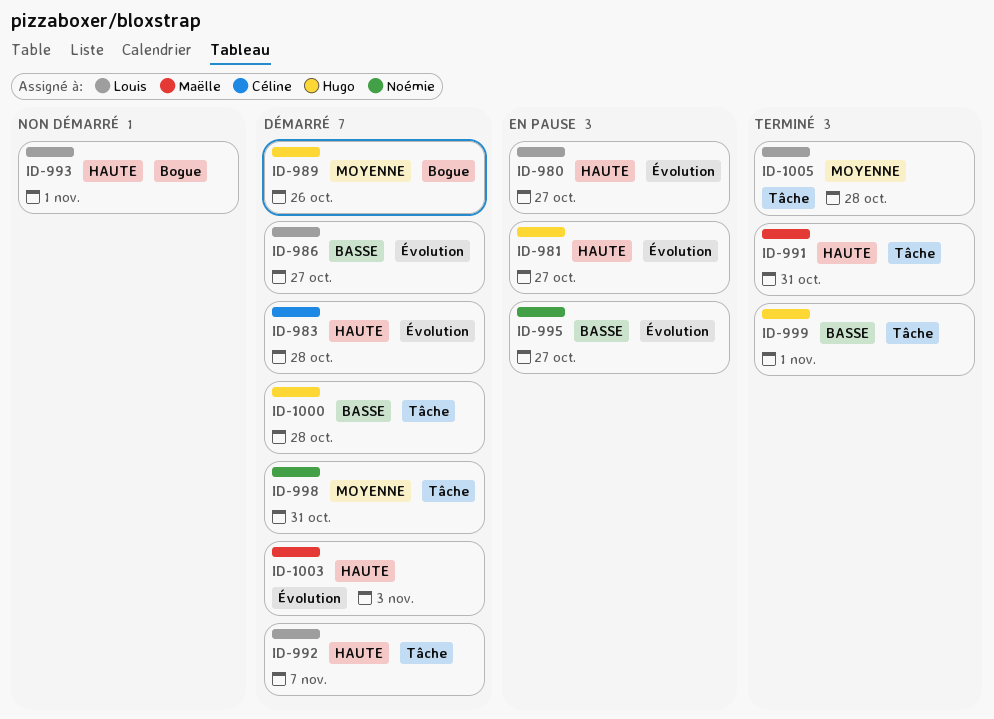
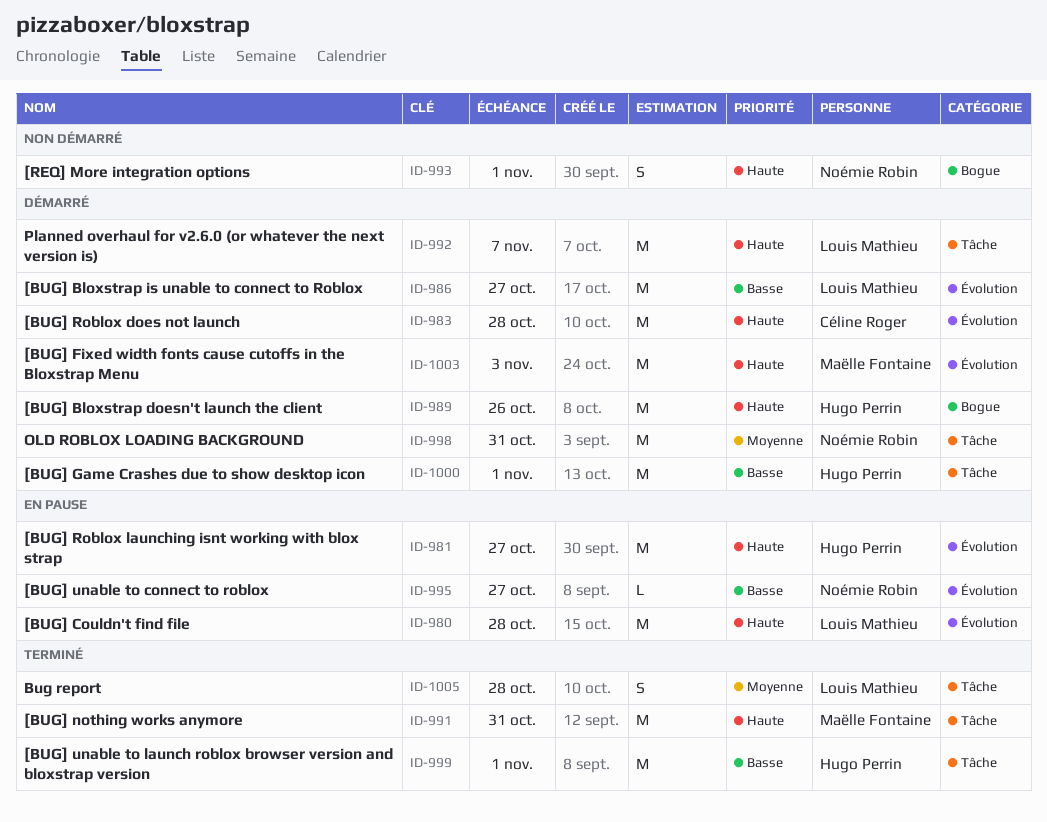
ID-980, due: Oct 27 -> Oct 28
ID-989, priority: Moyenne -> Haute
ID-993, owner: Louis Mathieu -> Noémie Robin
ID-1000, due: Oct 28 -> Nov 1

